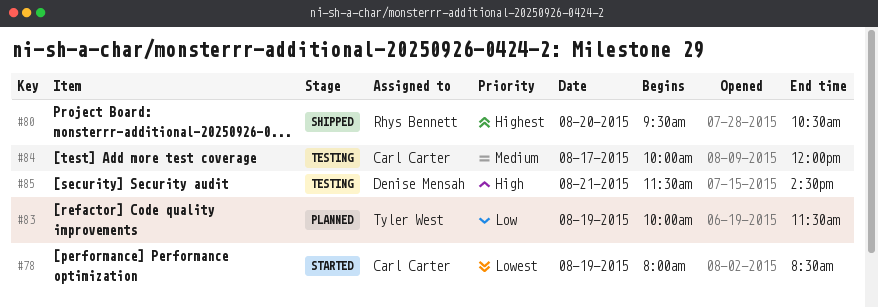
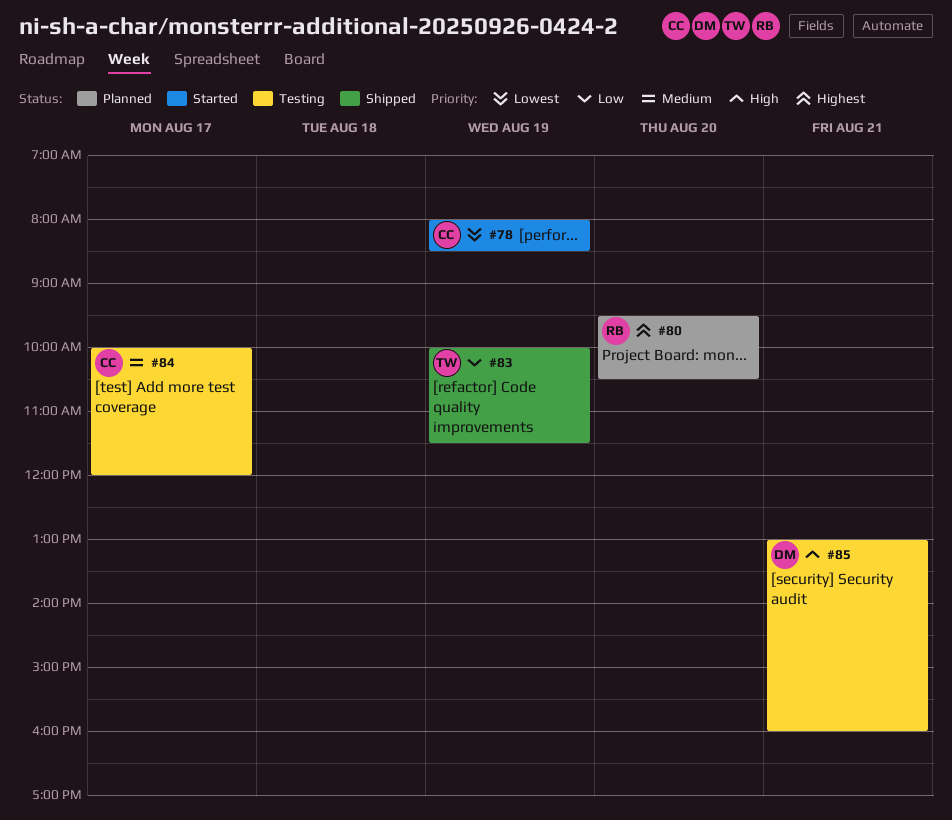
#80, status: Shipped -> Planned
#83, status: Planned -> Shipped
#85, begins: 11:30 -> 13:00
#85, ends: 14:30 -> 16:00

